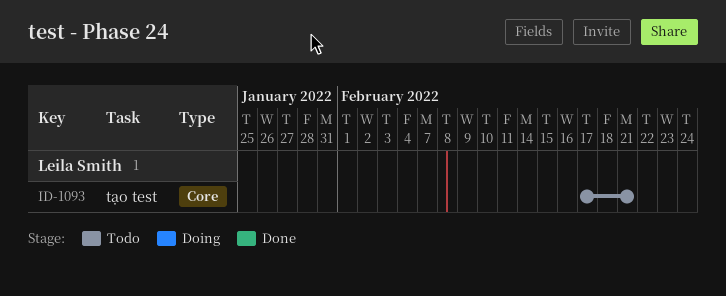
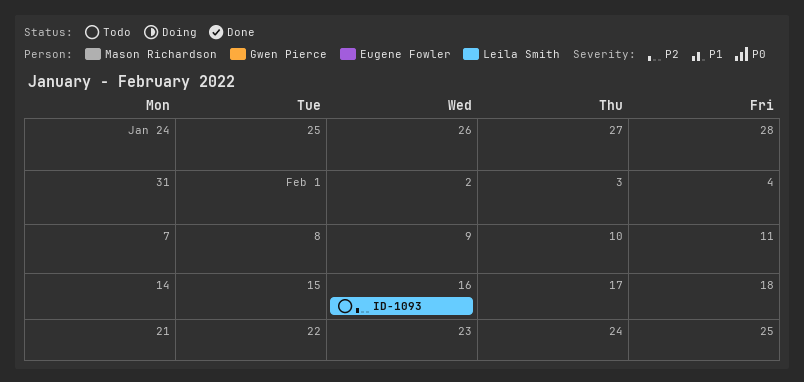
ID-1093, start: Feb 17 -> Feb 16
ID-1093, due: Feb 21 -> Feb 16

